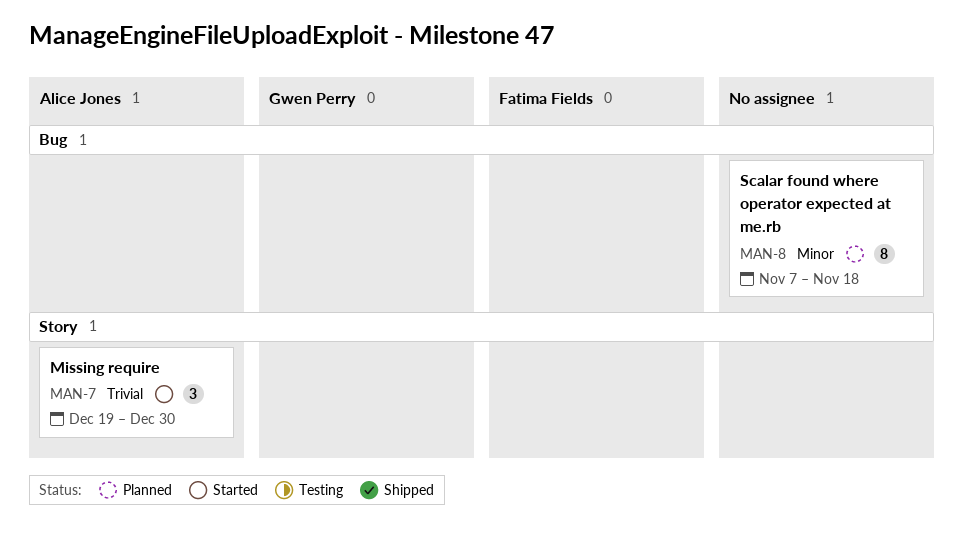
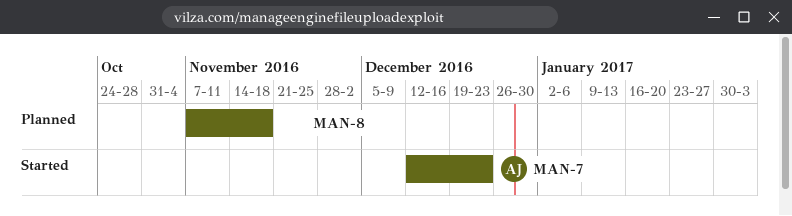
MAN-7, start: Dec 19 -> Dec 12
MAN-7, due: Dec 30 -> Dec 23

